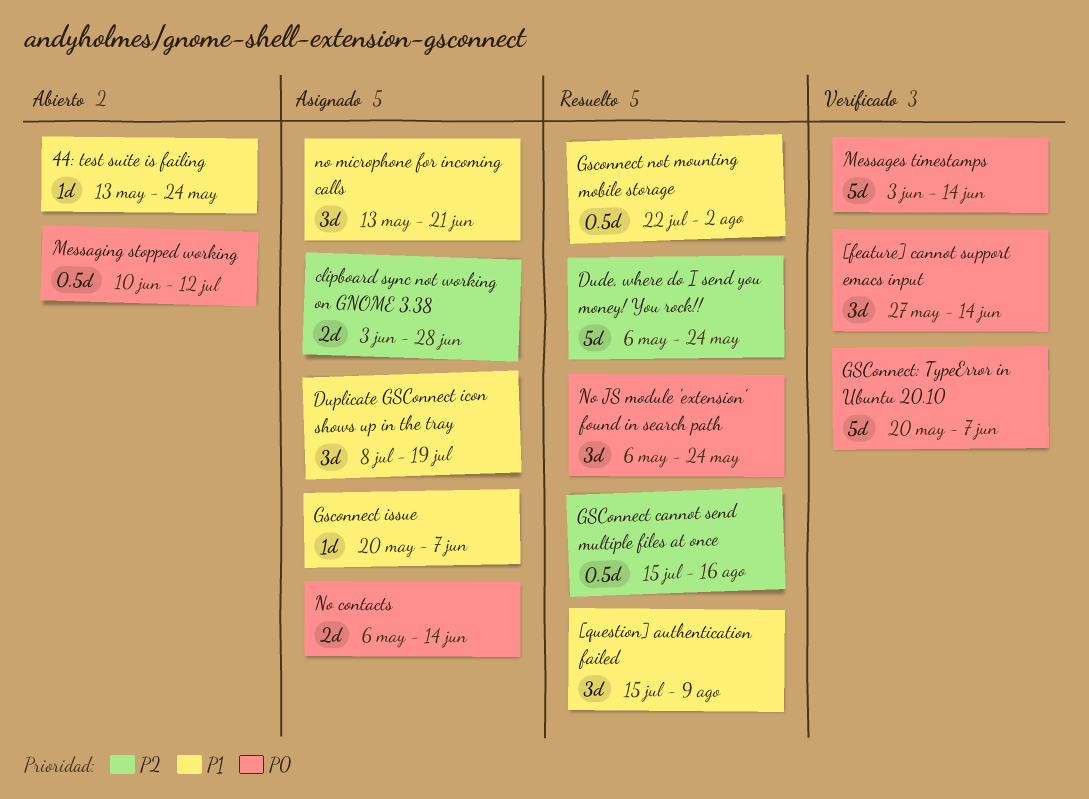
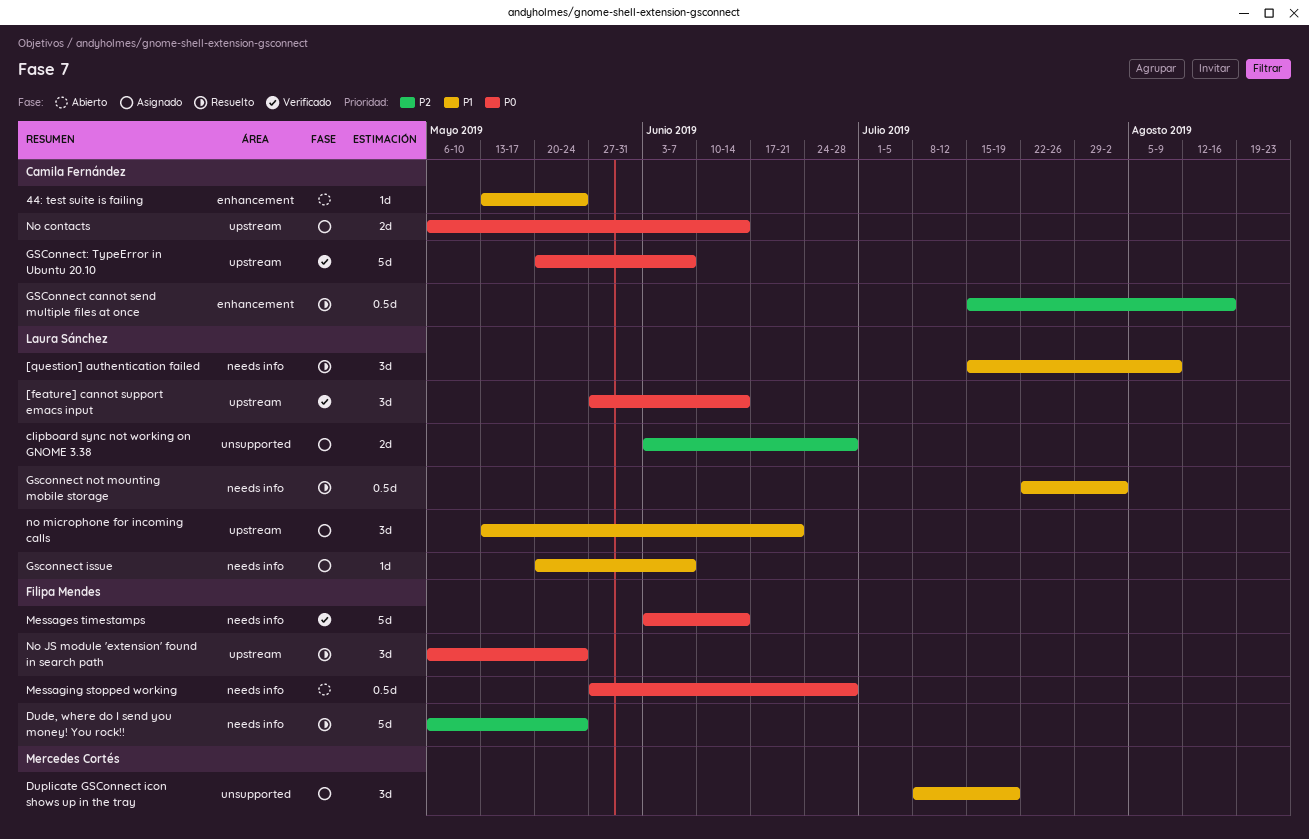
Messaging stopped working, start: Jun 10 -> May 27
Messaging stopped working, due: Jul 12 -> Jun 28

